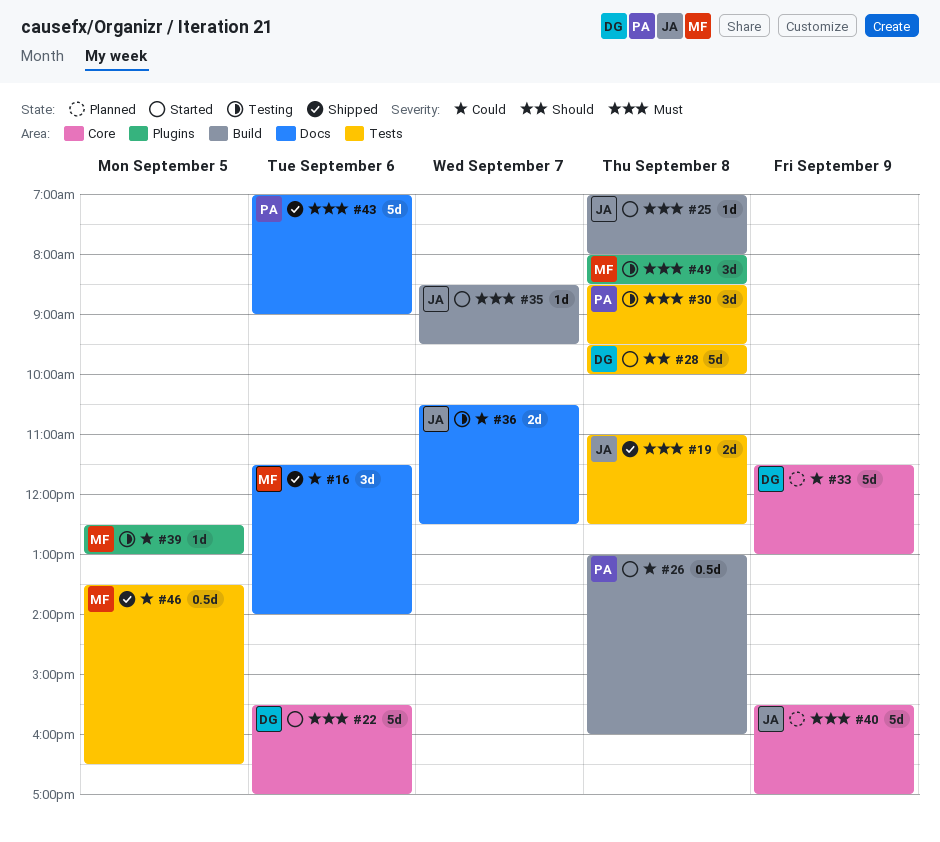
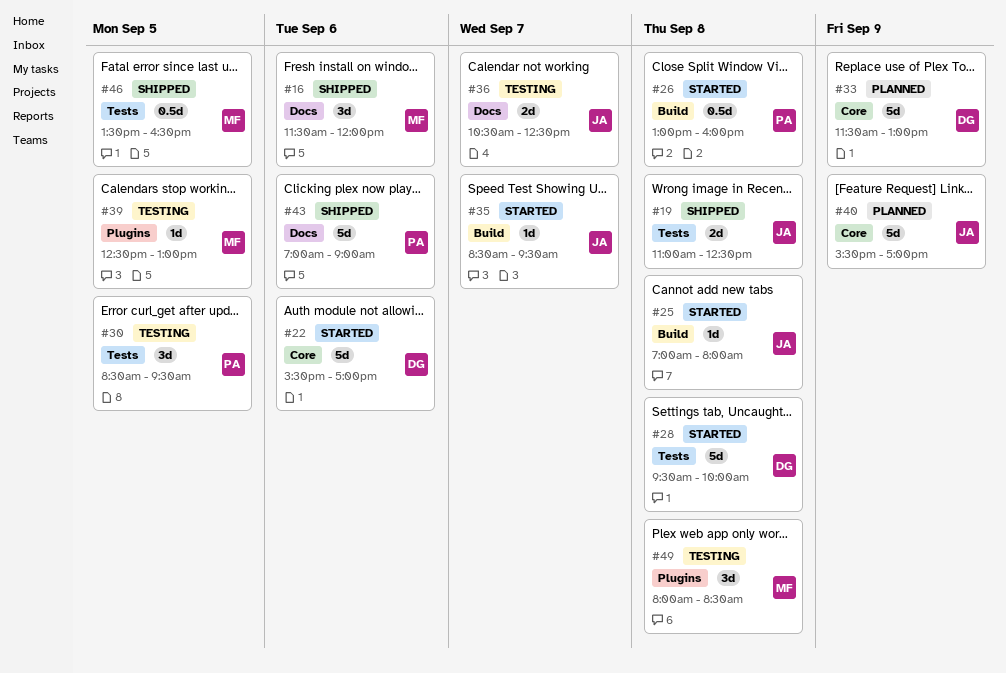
#16, ends: 14:00 -> 12:00
#30, day: Sep 8 -> Sep 5

